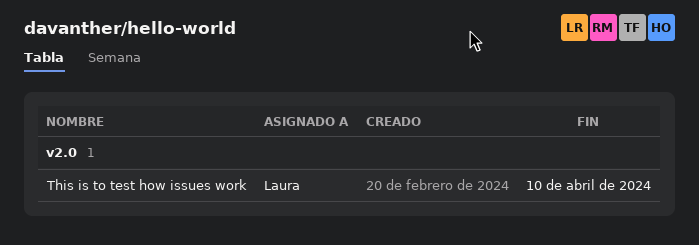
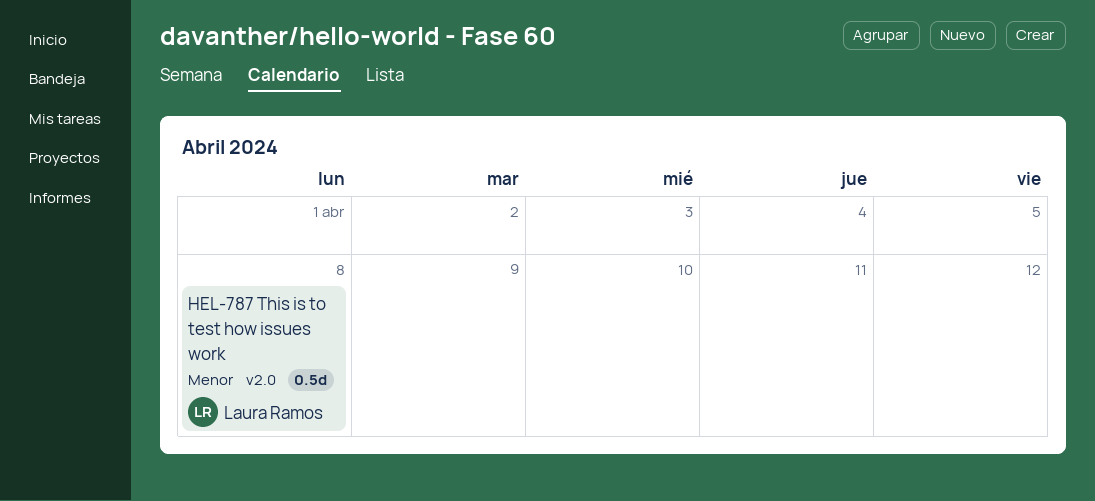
This is to test how issues work, due: Apr 10 -> Apr 8

